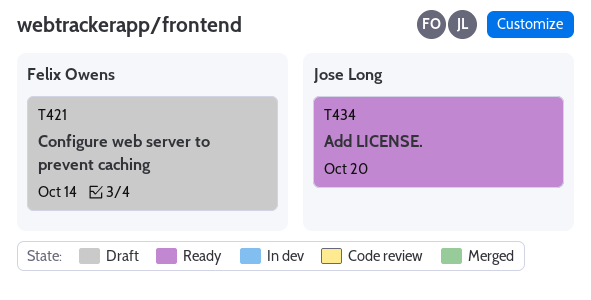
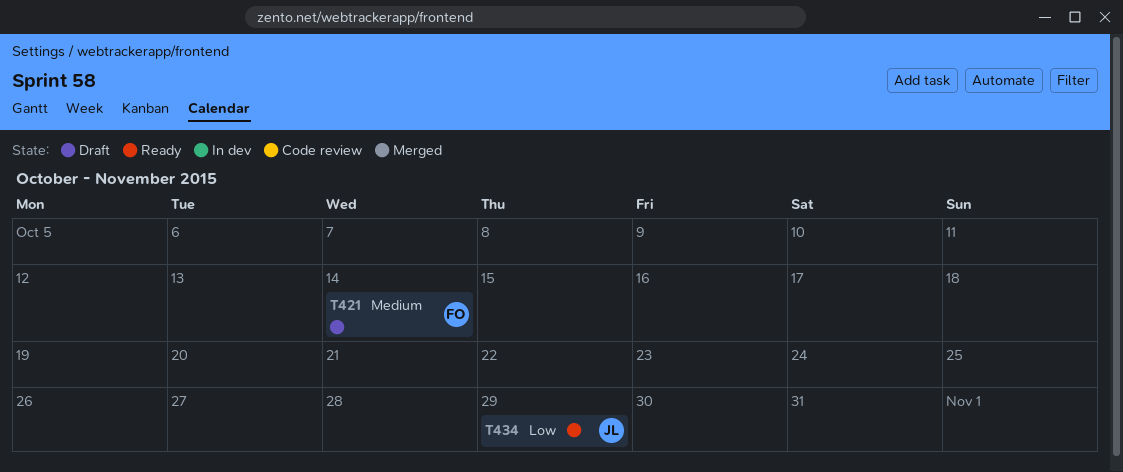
T434, due: Oct 20 -> Oct 29

